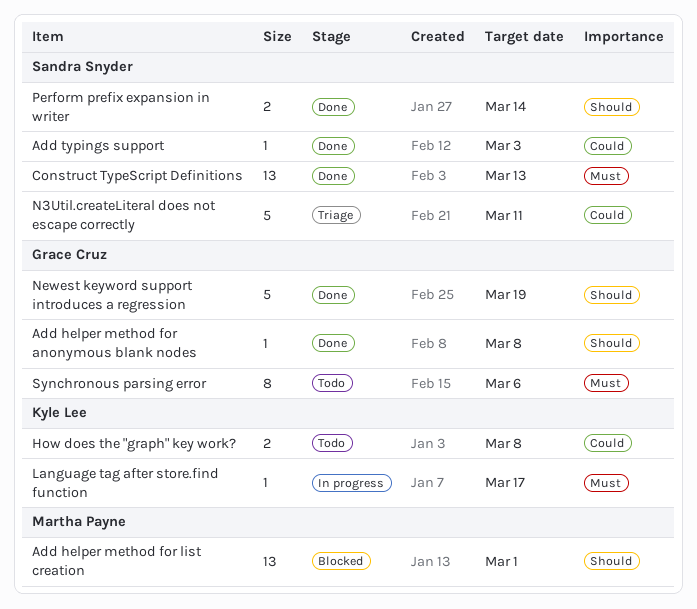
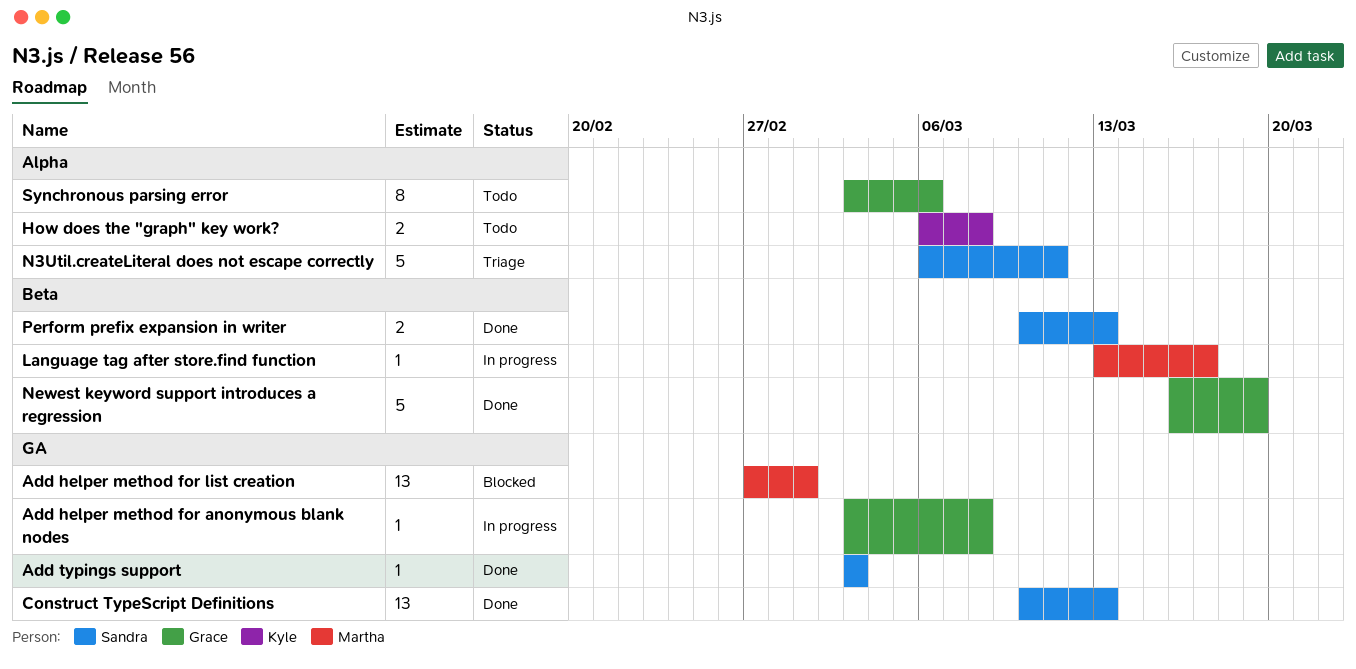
Add helper method for anonymous blank nodes, status: Done -> In progress
Language tag after store.find function, owner: Kyle Lee -> Martha Payne
Perform prefix expansion in writer, due: Mar 14 -> Mar 13

